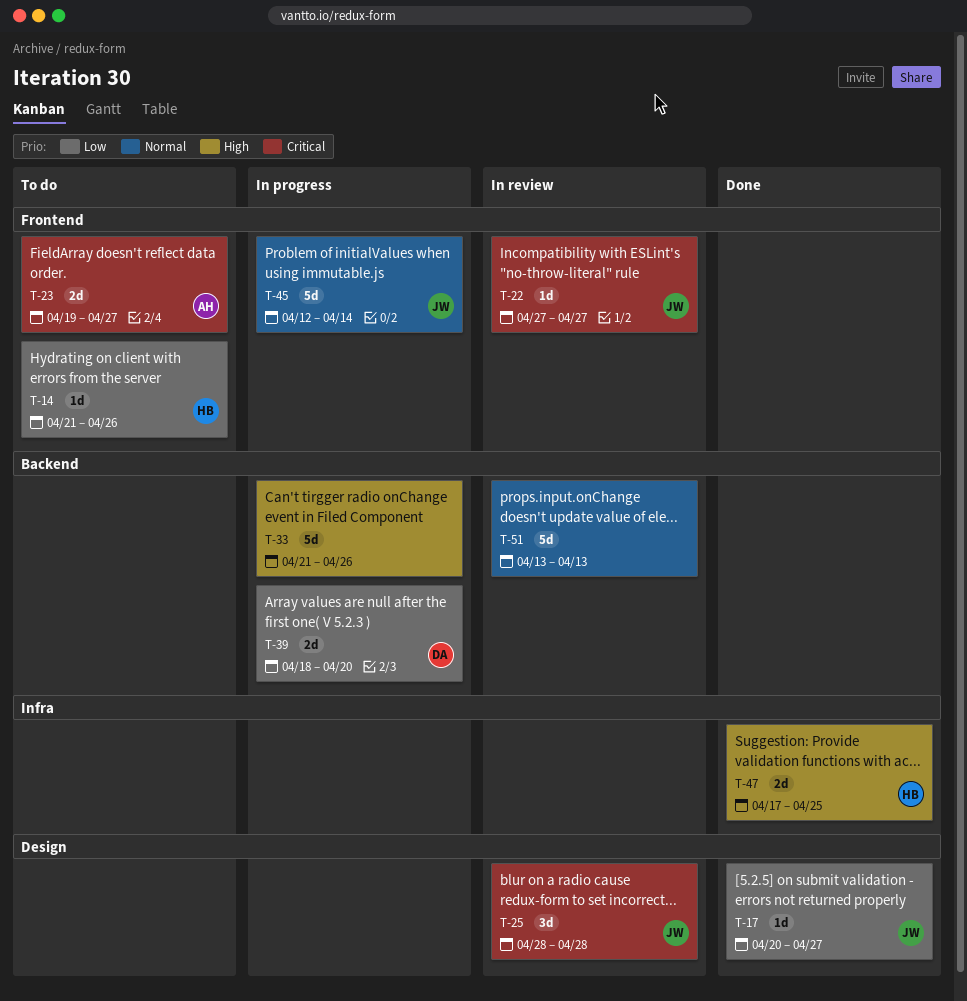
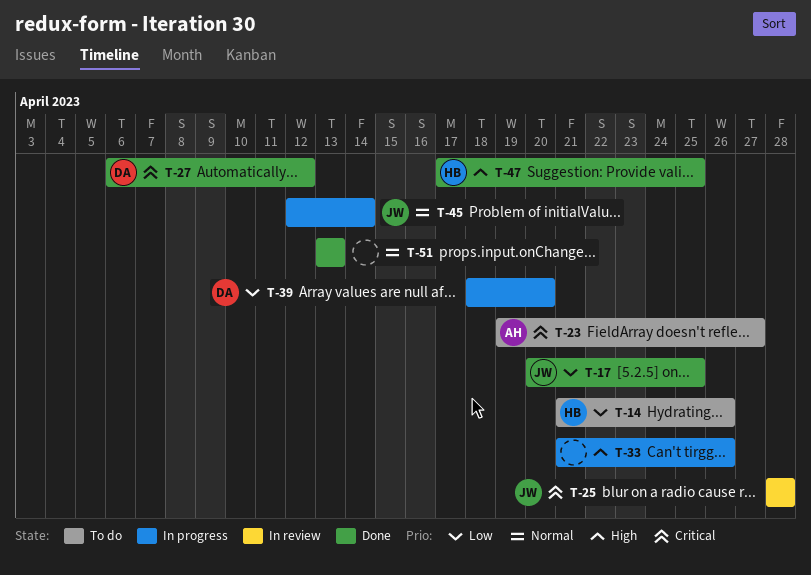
T-17, due: Apr 27 -> Apr 25
T-22: present -> none
T-27: none -> present
T-51, status: In review -> Done

